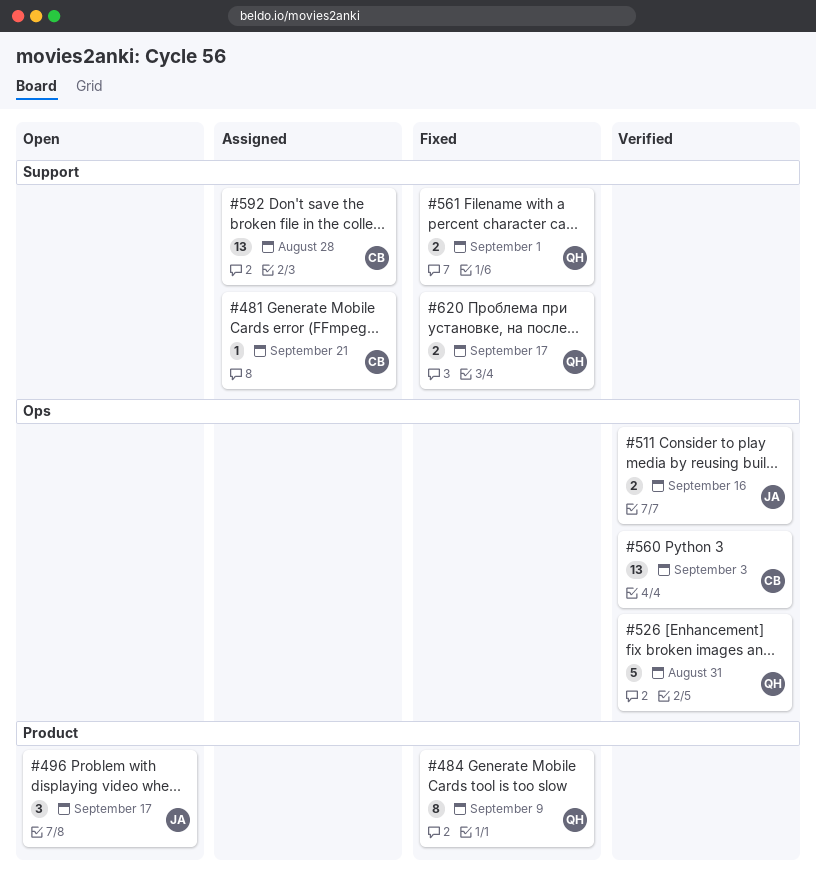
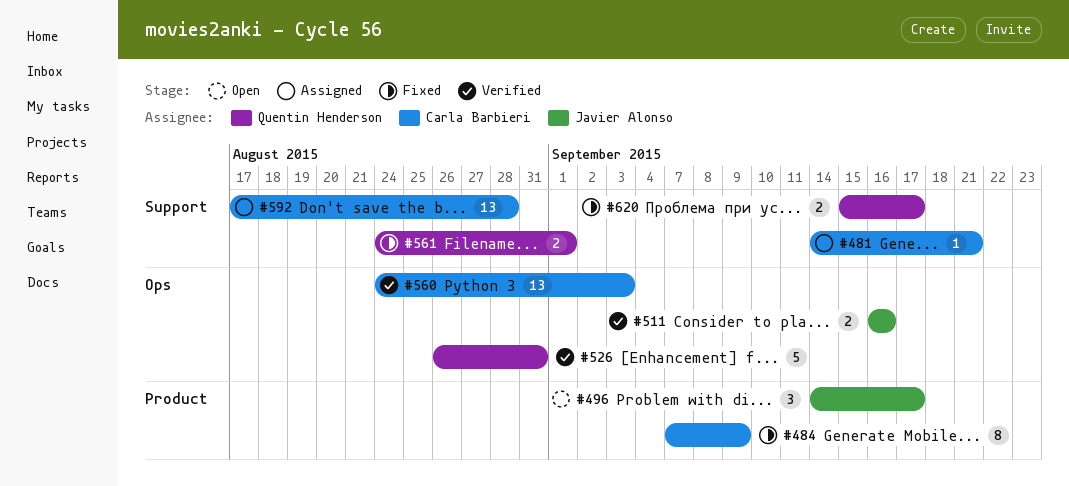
#484, owner: Quentin Henderson -> Carla Barbieri

